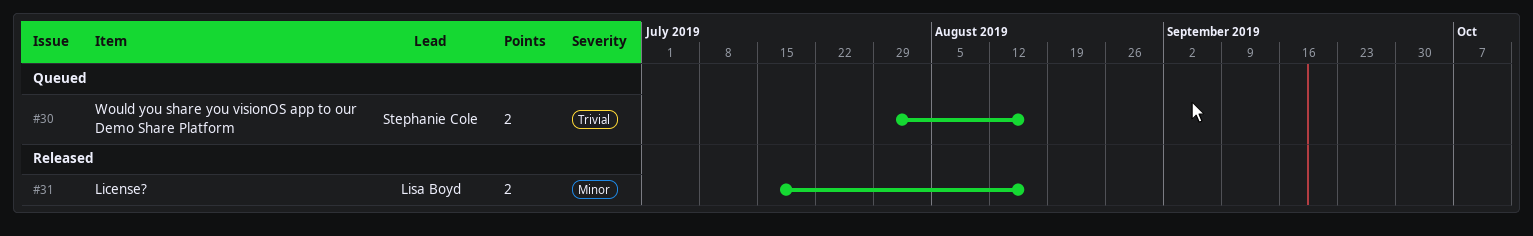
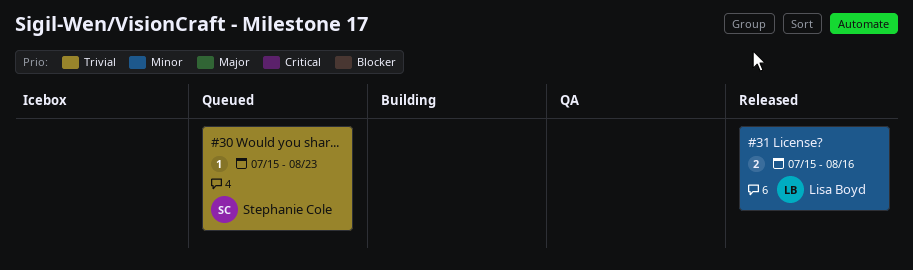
#30, estimate: 2 -> 1
#30, start: Jul 29 -> Jul 15
#30, due: Aug 16 -> Aug 23

